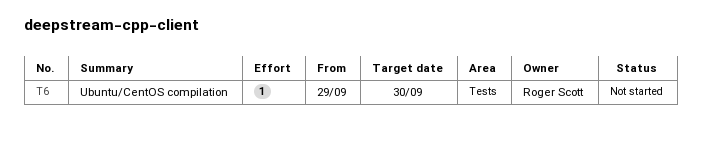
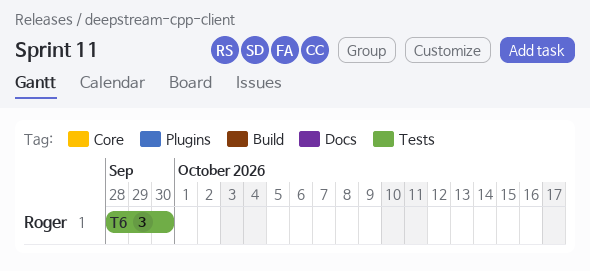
T6, estimate: 1 -> 3
T6, start: Sep 29 -> Sep 28

